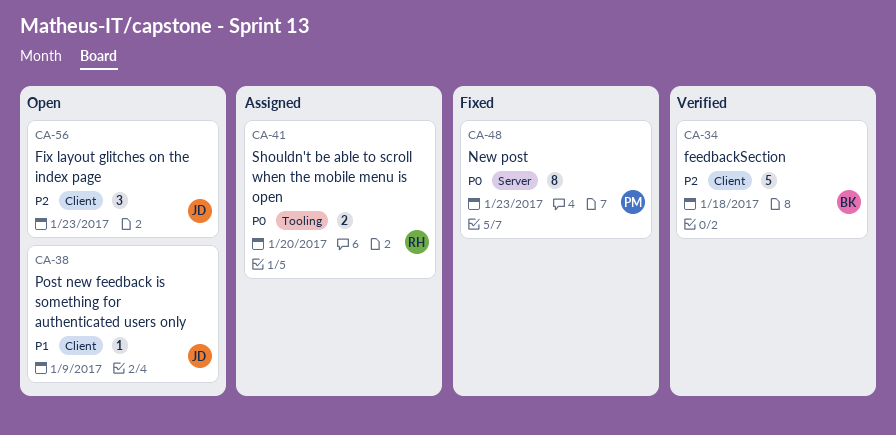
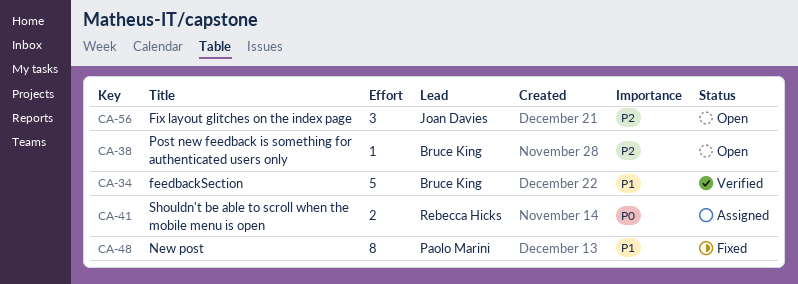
CA-34, priority: P2 -> P1
CA-38, owner: Joan Davies -> Bruce King
CA-38, priority: P1 -> P2
CA-48, priority: P0 -> P1

